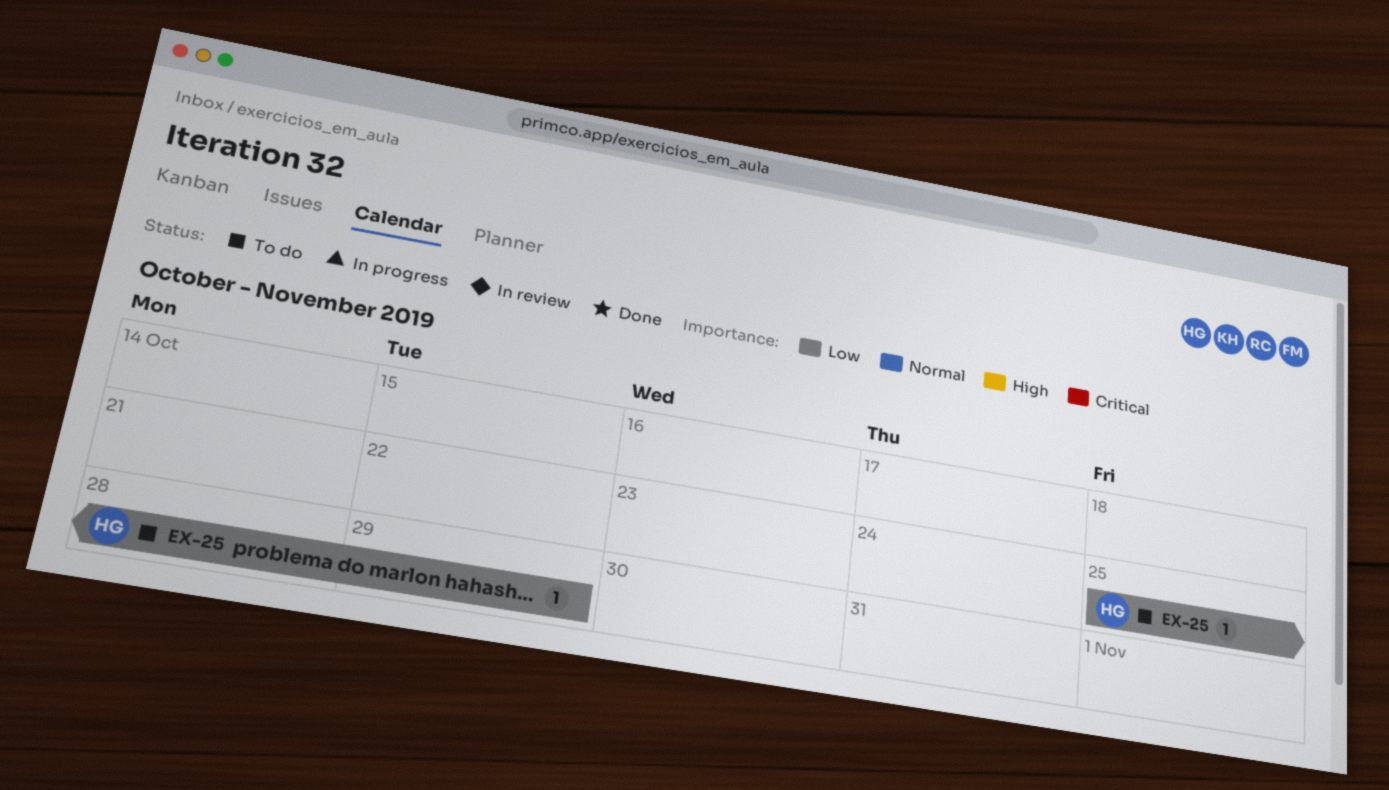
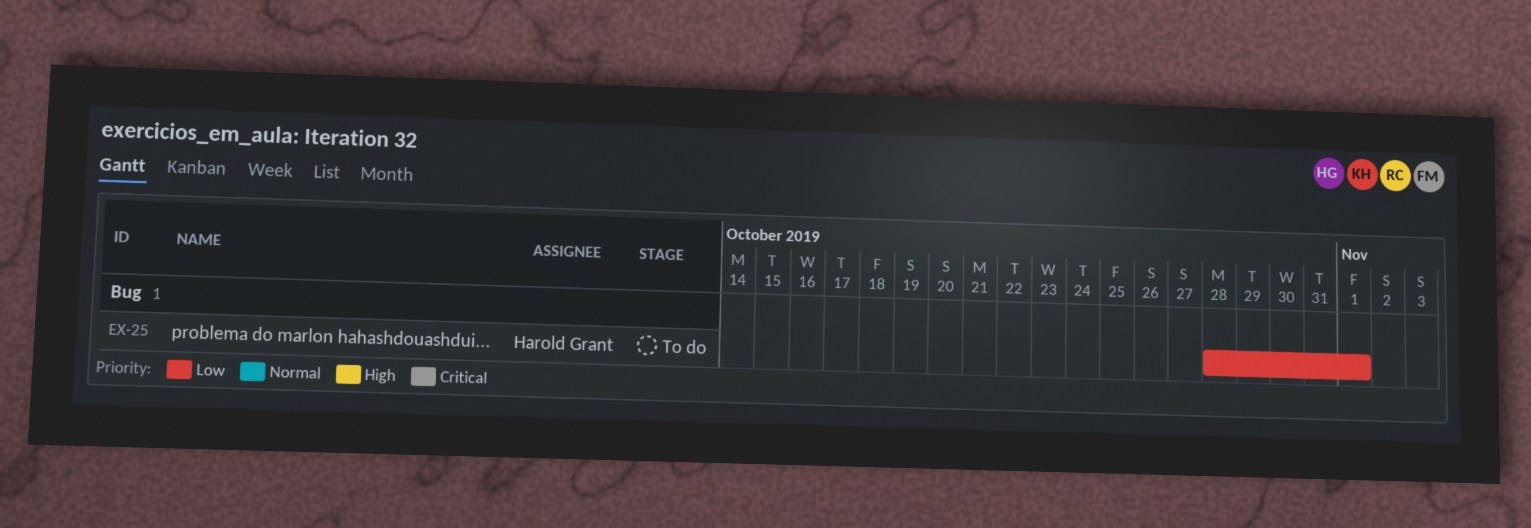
EX-25, start: Oct 25 -> Oct 28
EX-25, due: Oct 29 -> Nov 1

